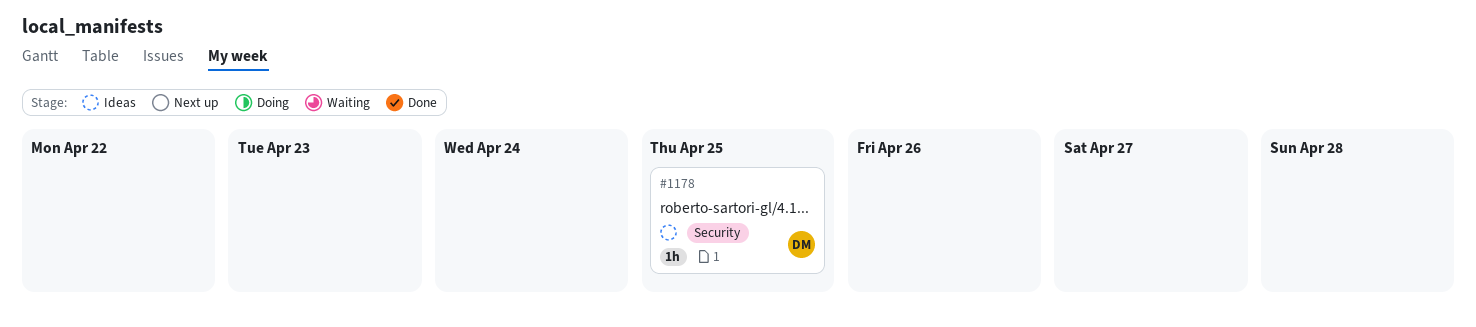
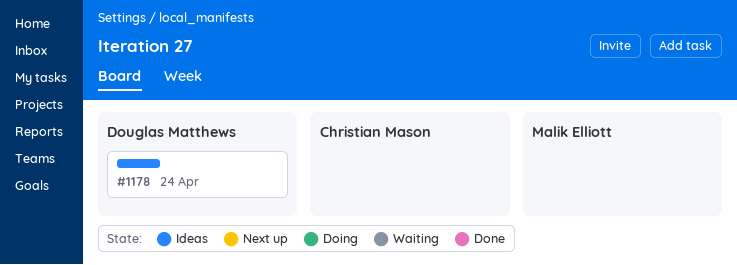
#1178, due: Apr 25 -> Apr 24

